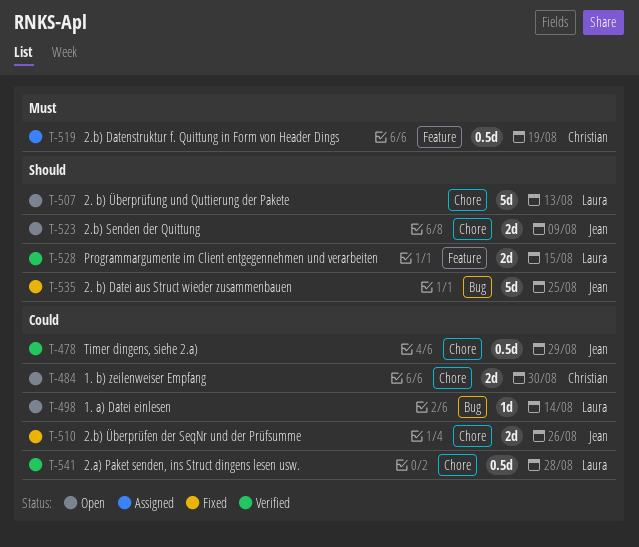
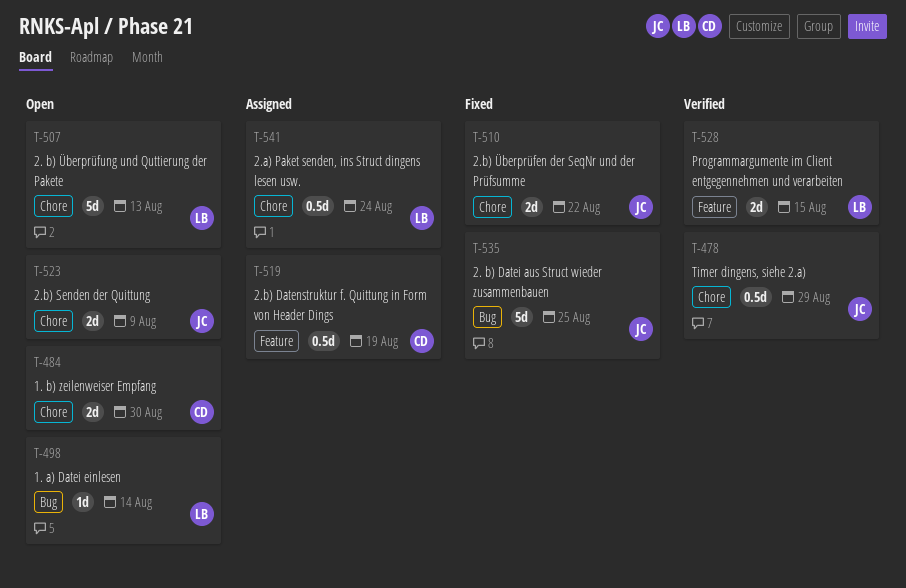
T-510, due: Aug 26 -> Aug 22
T-541, status: Verified -> Assigned
T-541, due: Aug 28 -> Aug 24

